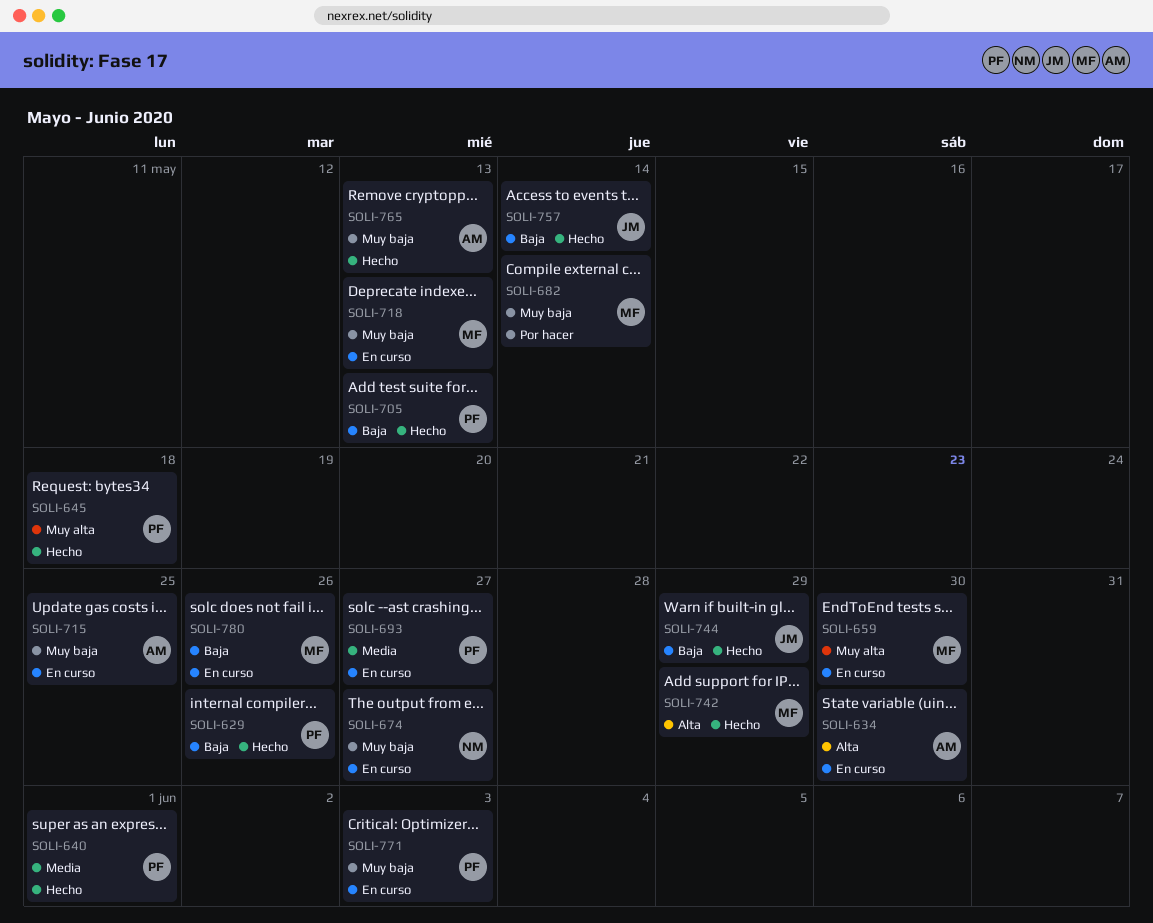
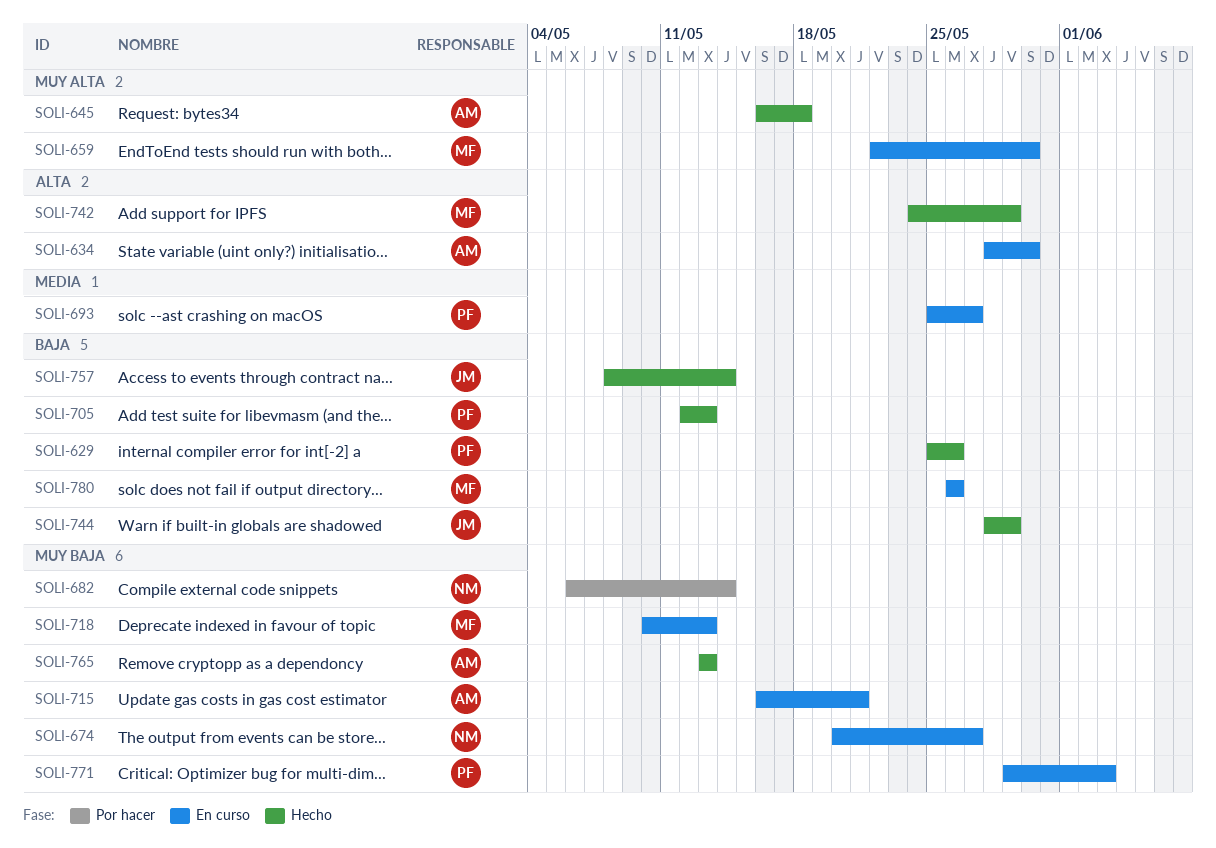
SOLI-640: present -> none
SOLI-645, owner: PF -> AM
SOLI-682, owner: MF -> NM
SOLI-715, due: May 25 -> May 21

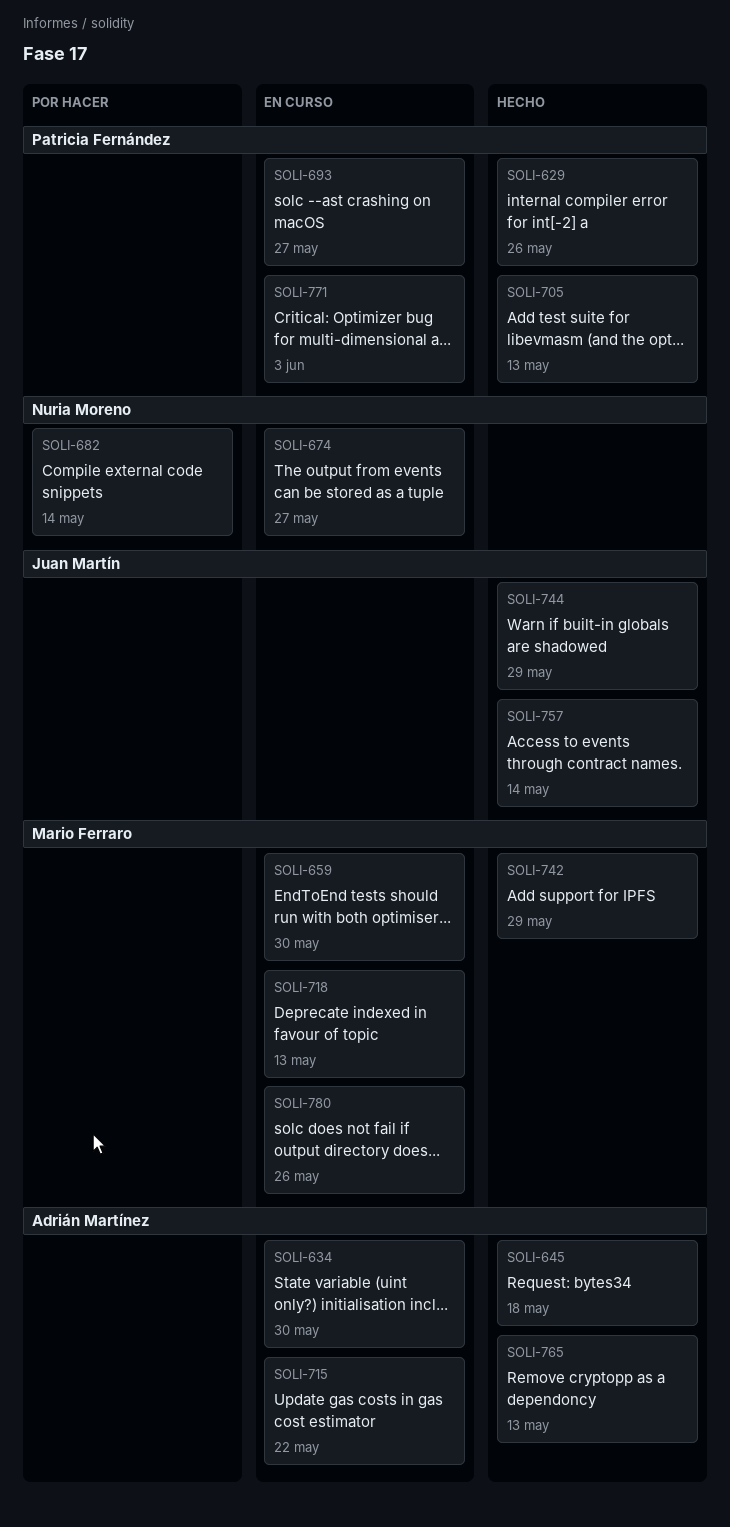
SOLI-715, due: May 21 -> May 22

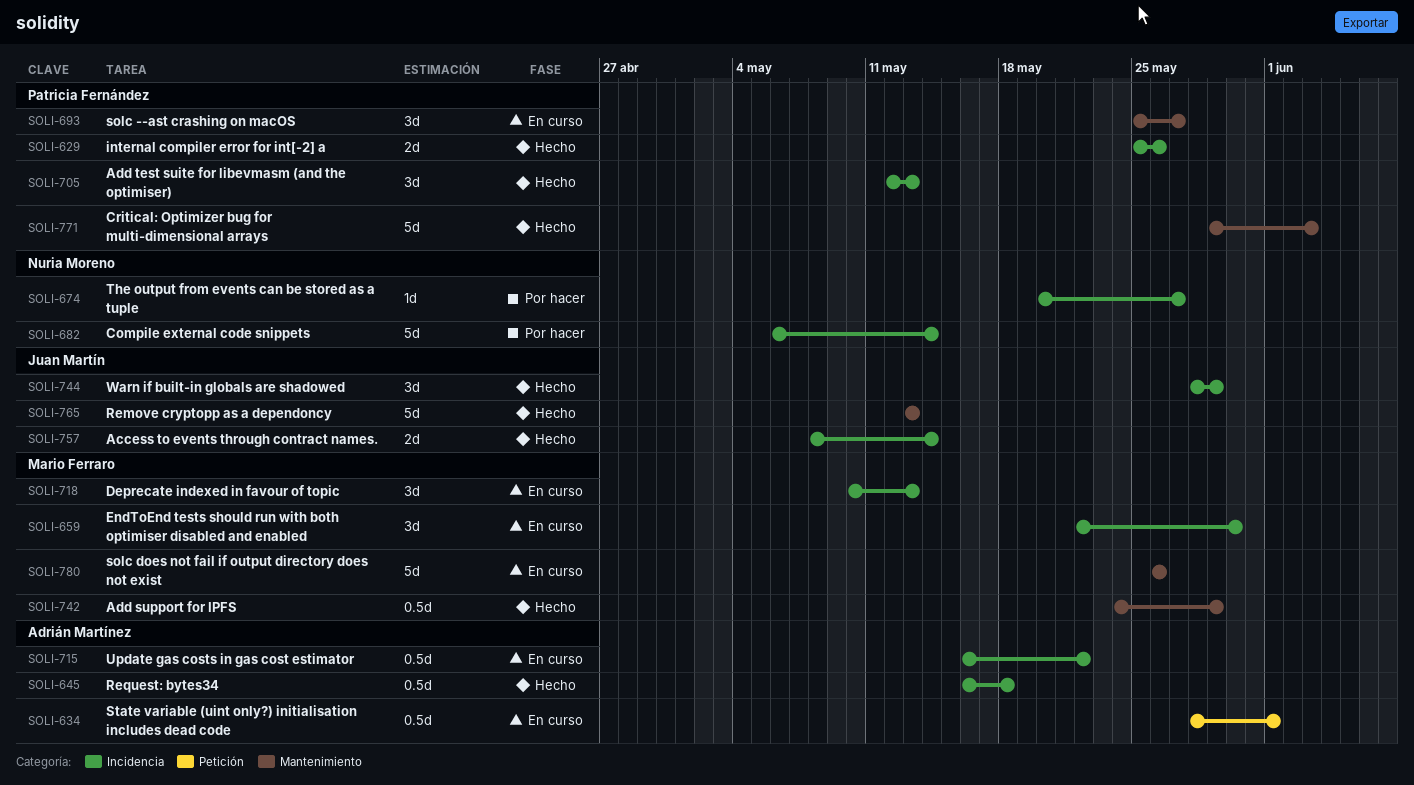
SOLI-634, due: May 30 -> Jun 1
SOLI-674, status: En curso -> Por hacer
SOLI-765, owner: Adrián Martínez -> Juan Martín
SOLI-771, status: En curso -> Hecho

